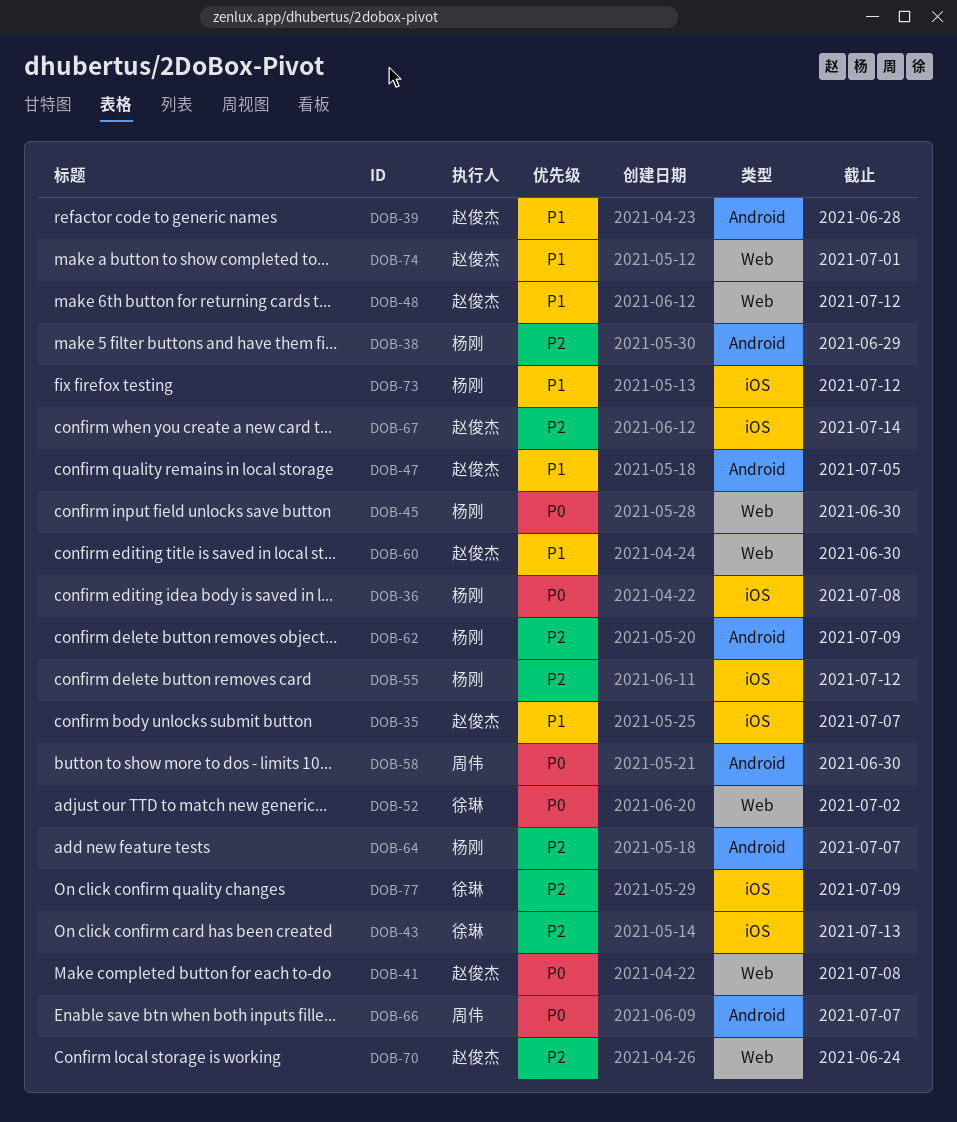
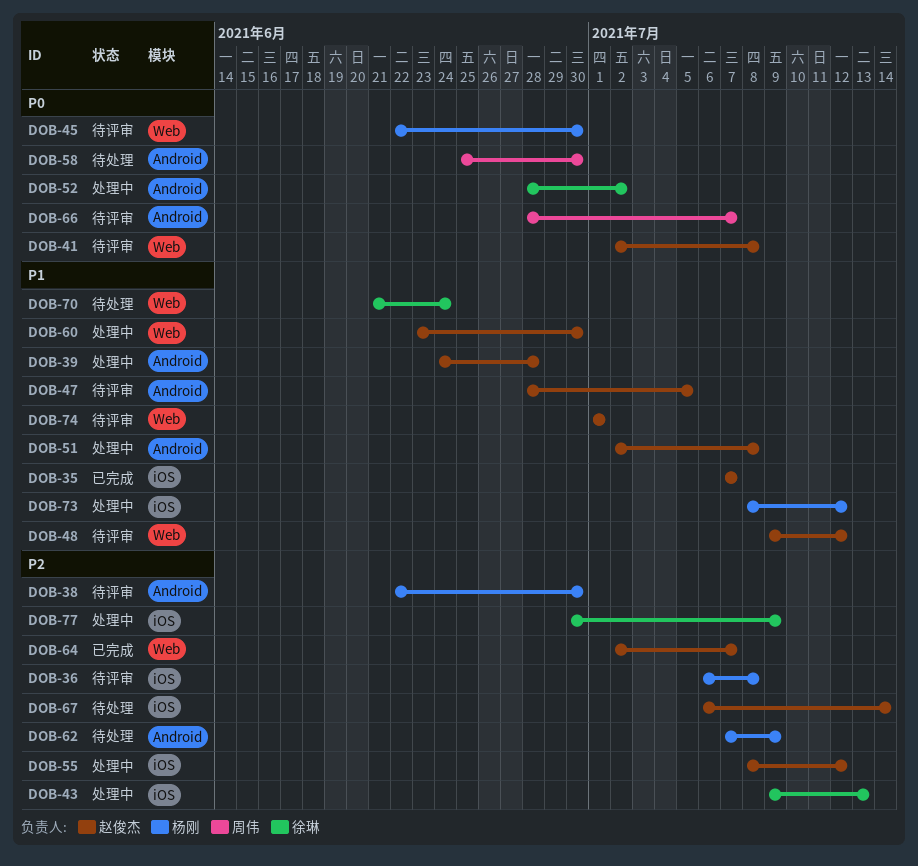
DOB-36, priority: P0 -> P2
DOB-38, due: Jun 29 -> Jun 30
DOB-51: none -> present
DOB-52, label: Web -> Android
DOB-55, owner: 杨刚 -> 赵俊杰
DOB-64, owner: 杨刚 -> 赵俊杰
DOB-64, label: Android -> Web
DOB-70, owner: 赵俊杰 -> 徐琳
DOB-70, priority: P2 -> P1

